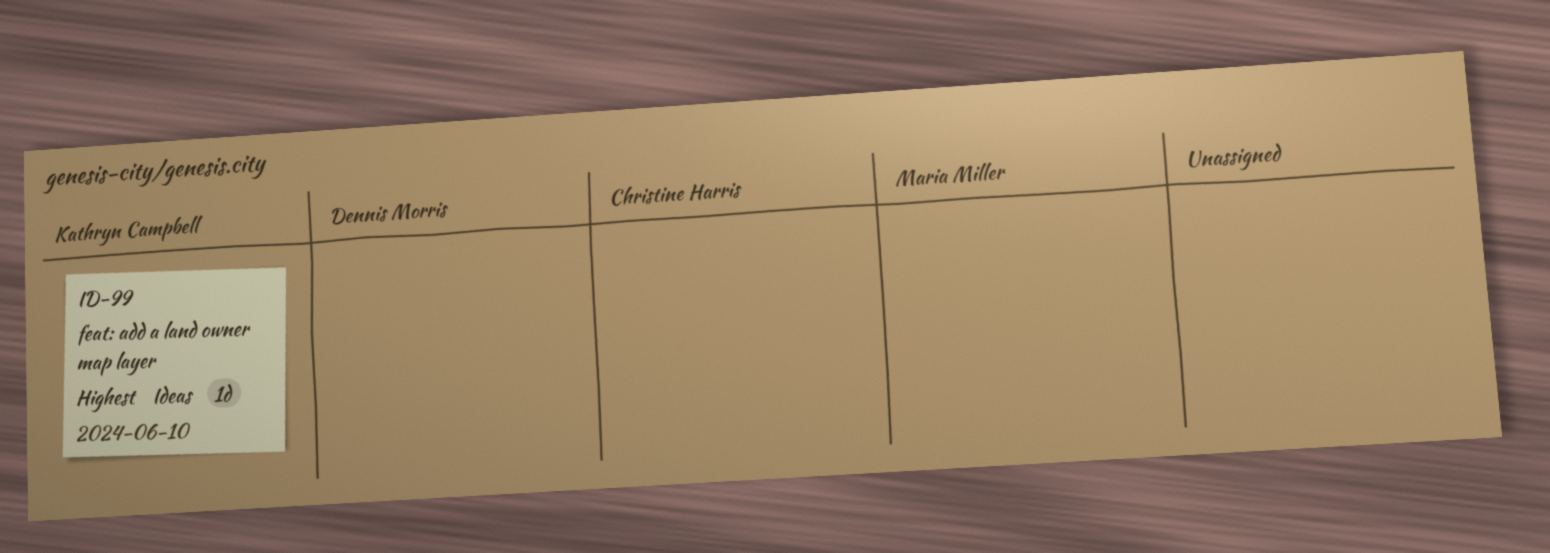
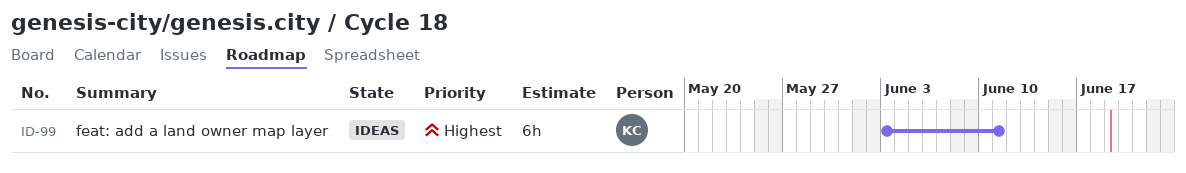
ID-99, estimate: 1d -> 6h
ID-99, due: Jun 10 -> Jun 11

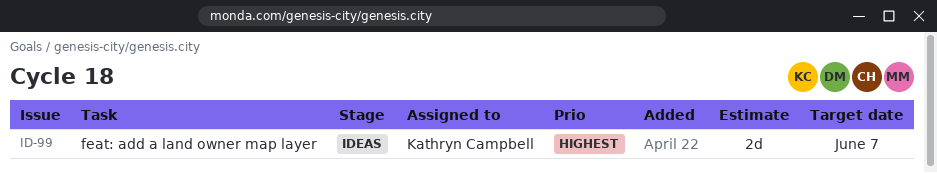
ID-99, estimate: 6h -> 2d
ID-99, due: Jun 11 -> Jun 7

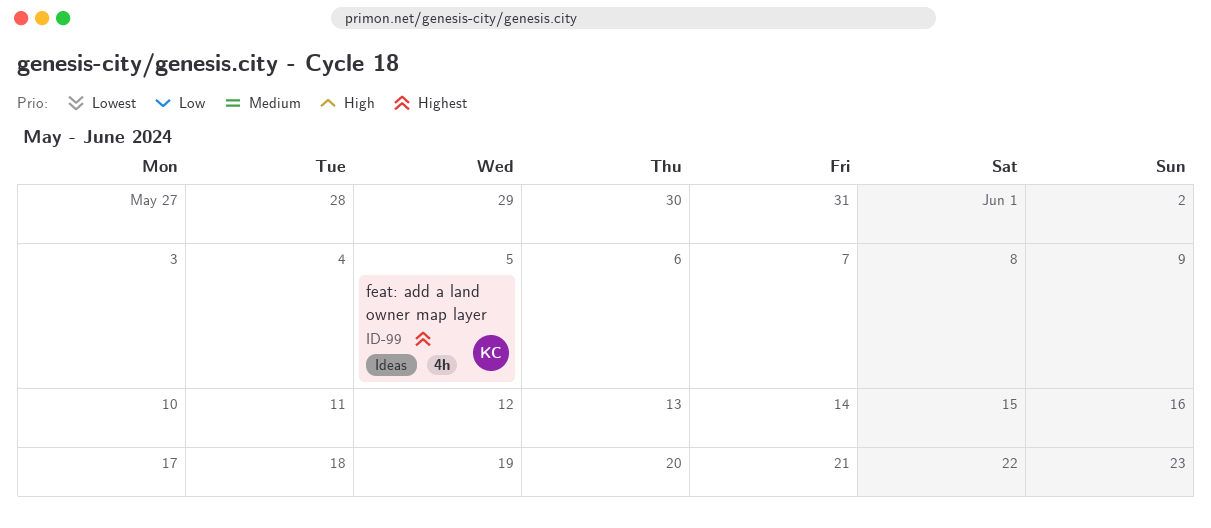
ID-99, estimate: 2d -> 4h
ID-99, due: Jun 7 -> Jun 5

